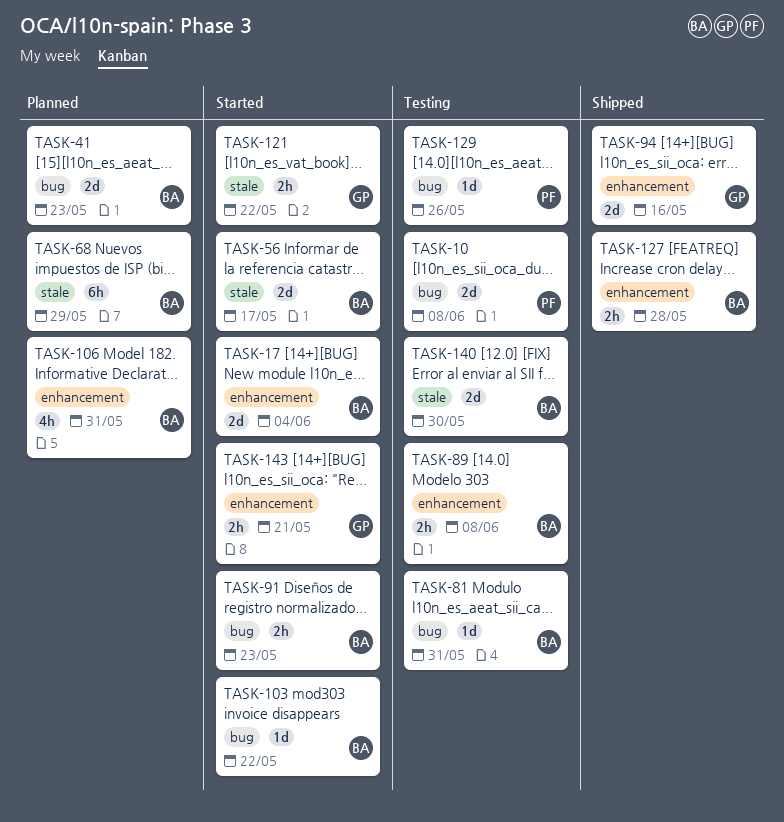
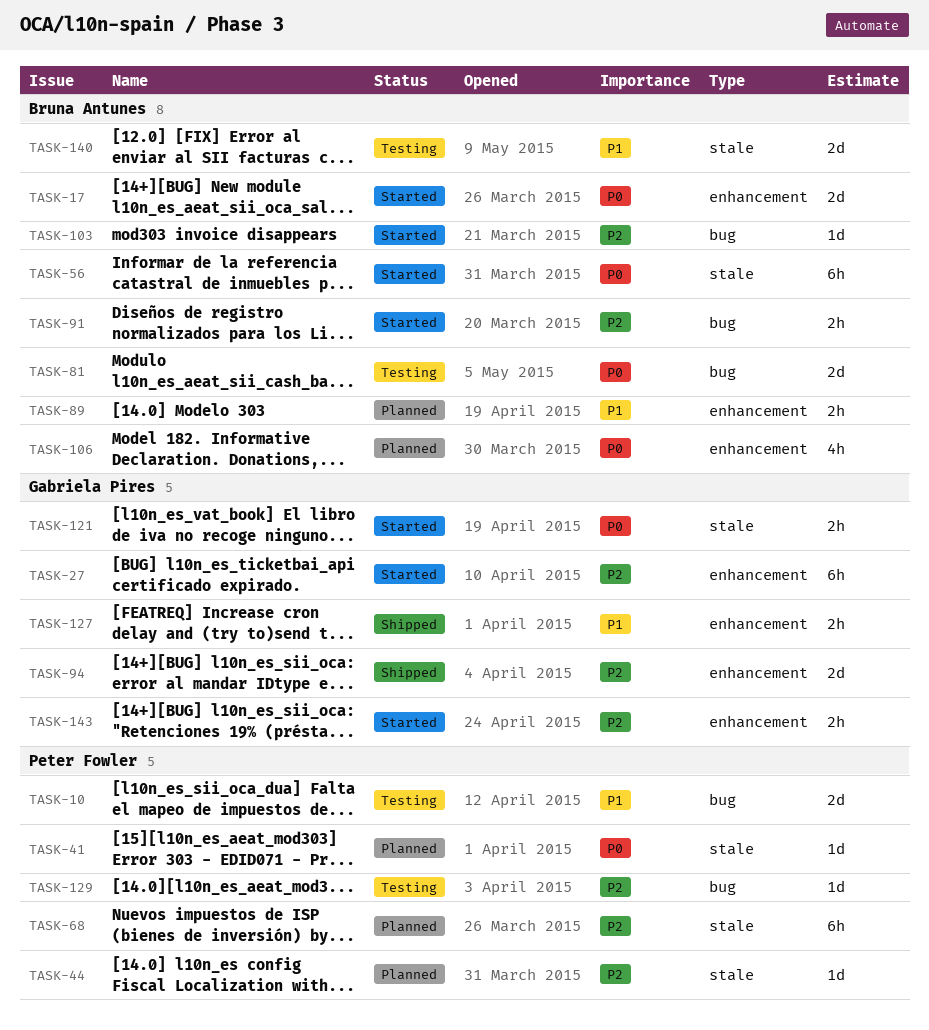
TASK-27: none -> present
TASK-41, owner: Bruna Antunes -> Peter Fowler
TASK-41, label: bug -> stale
TASK-41, estimate: 2d -> 1d
TASK-44: none -> present
TASK-56, estimate: 2d -> 6h
TASK-68, owner: Bruna Antunes -> Peter Fowler
TASK-81, estimate: 1d -> 2d
TASK-89, status: Testing -> Planned
TASK-127, owner: Bruna Antunes -> Gabriela Pires

